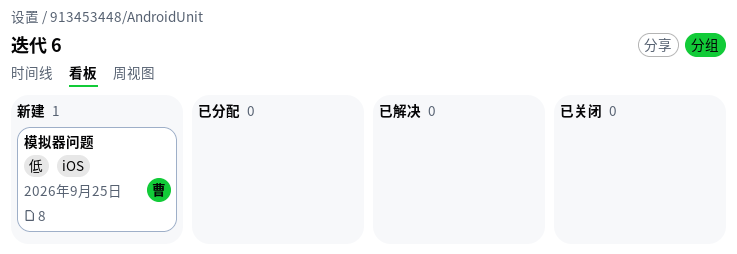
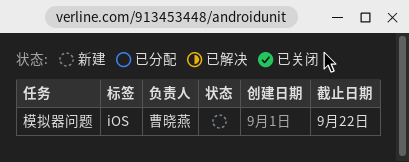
模拟器问题, due: Sep 25 -> Sep 22

